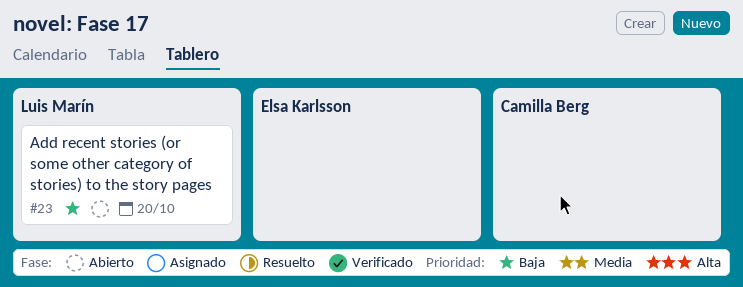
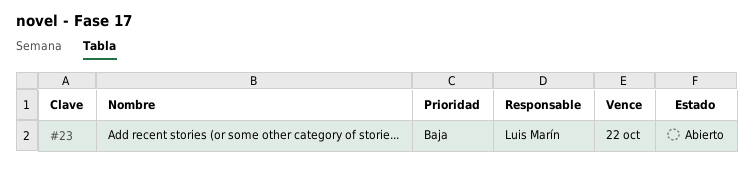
#23, due: Oct 20 -> Oct 22

